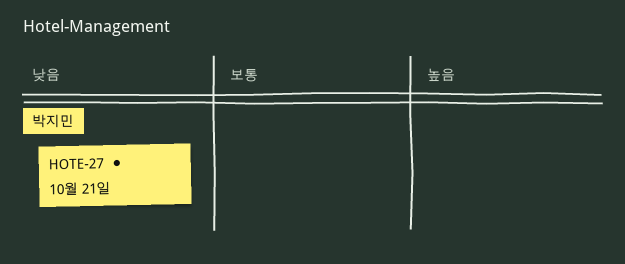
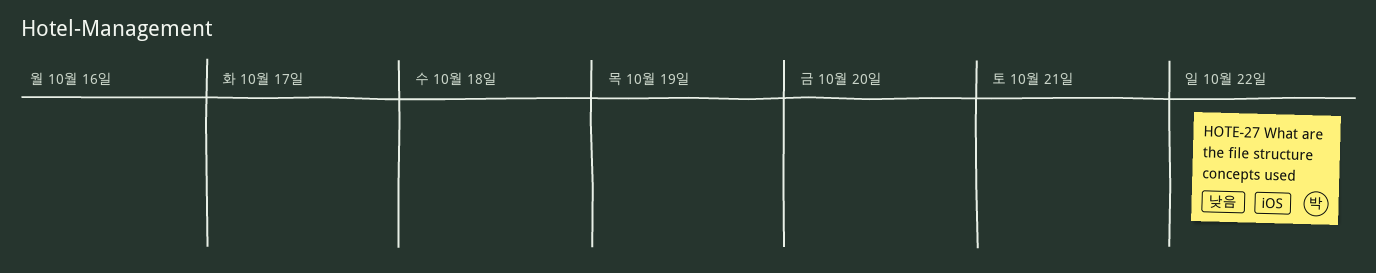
HOTE-27, due: Oct 21 -> Oct 22

